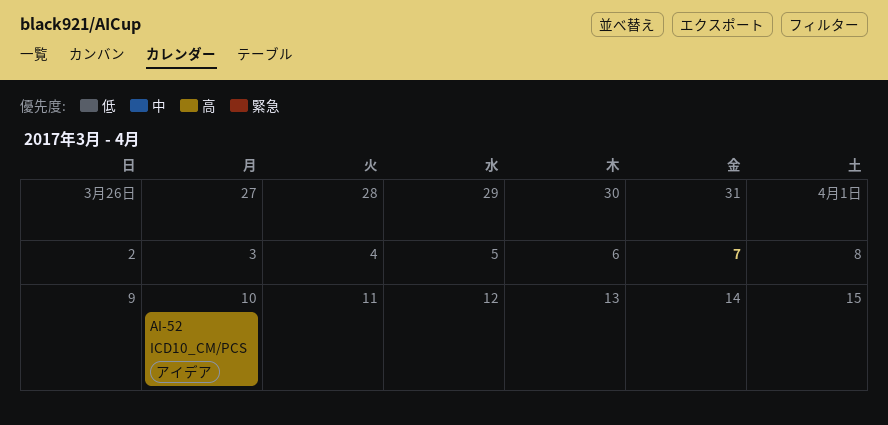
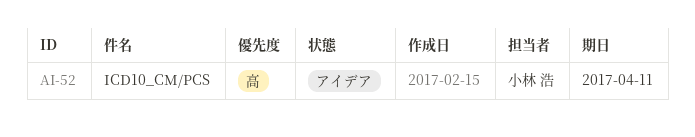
AI-52, due: Apr 10 -> Apr 11

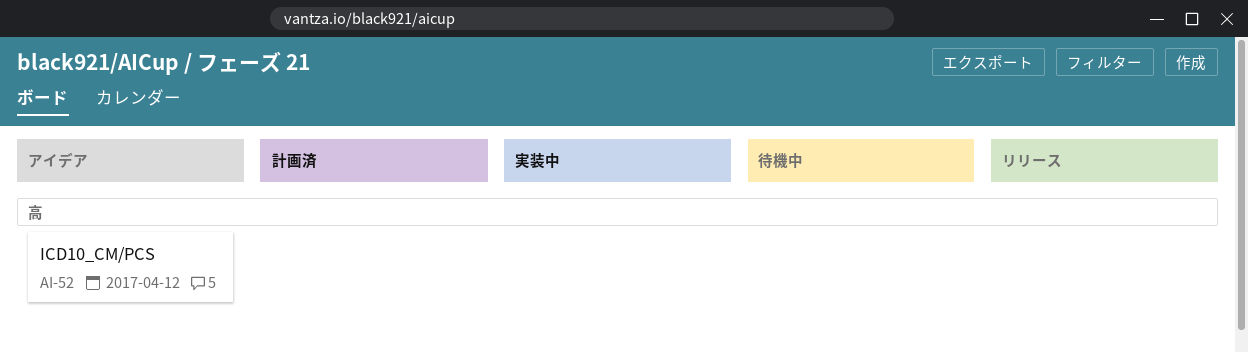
AI-52, due: Apr 11 -> Apr 12

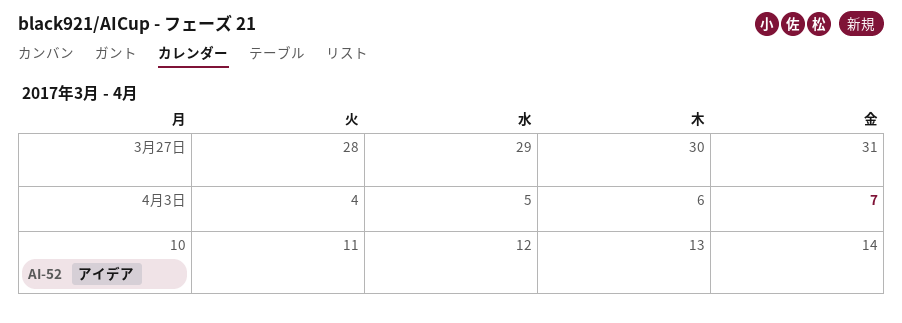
AI-52, due: Apr 12 -> Apr 10

